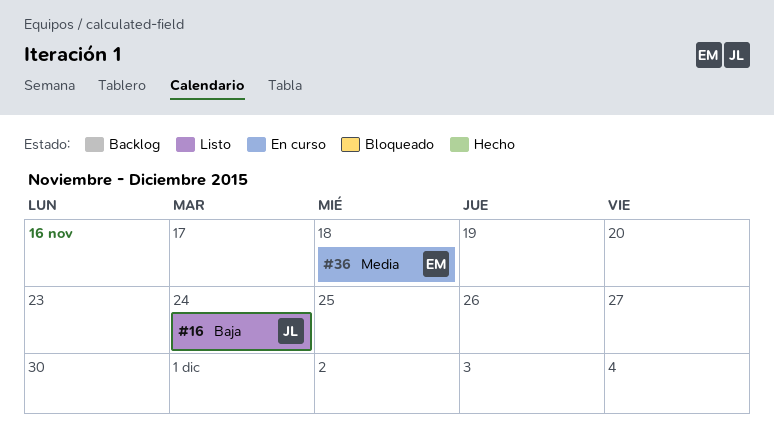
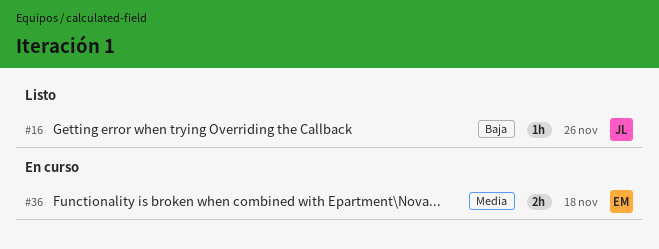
#16, due: Nov 24 -> Nov 26

